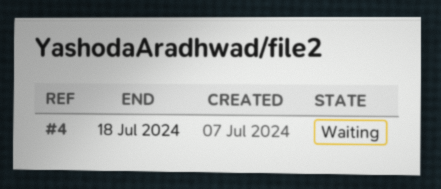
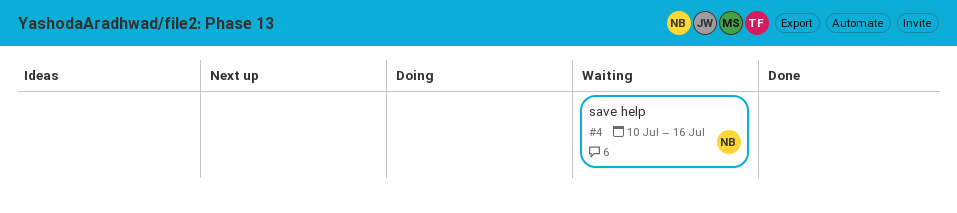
#4, due: Jul 18 -> Jul 16

